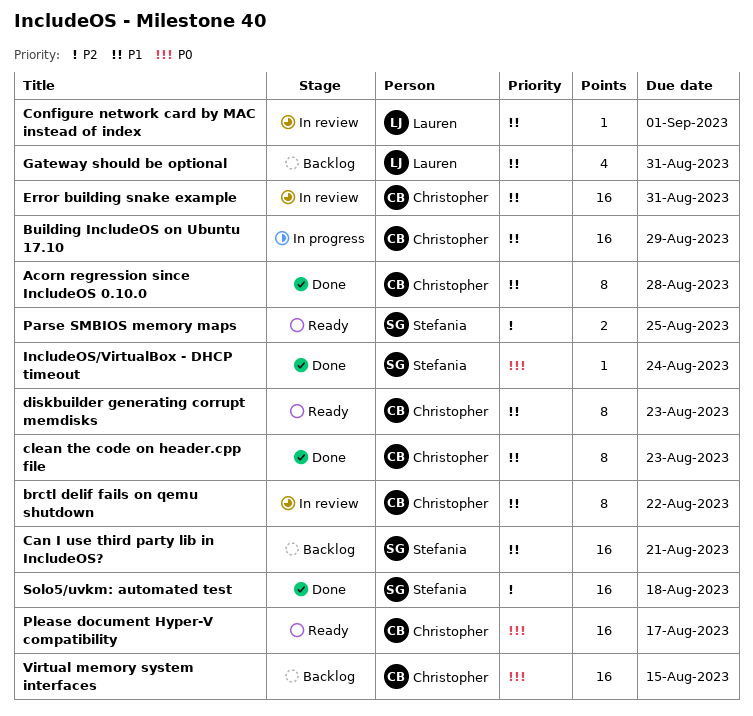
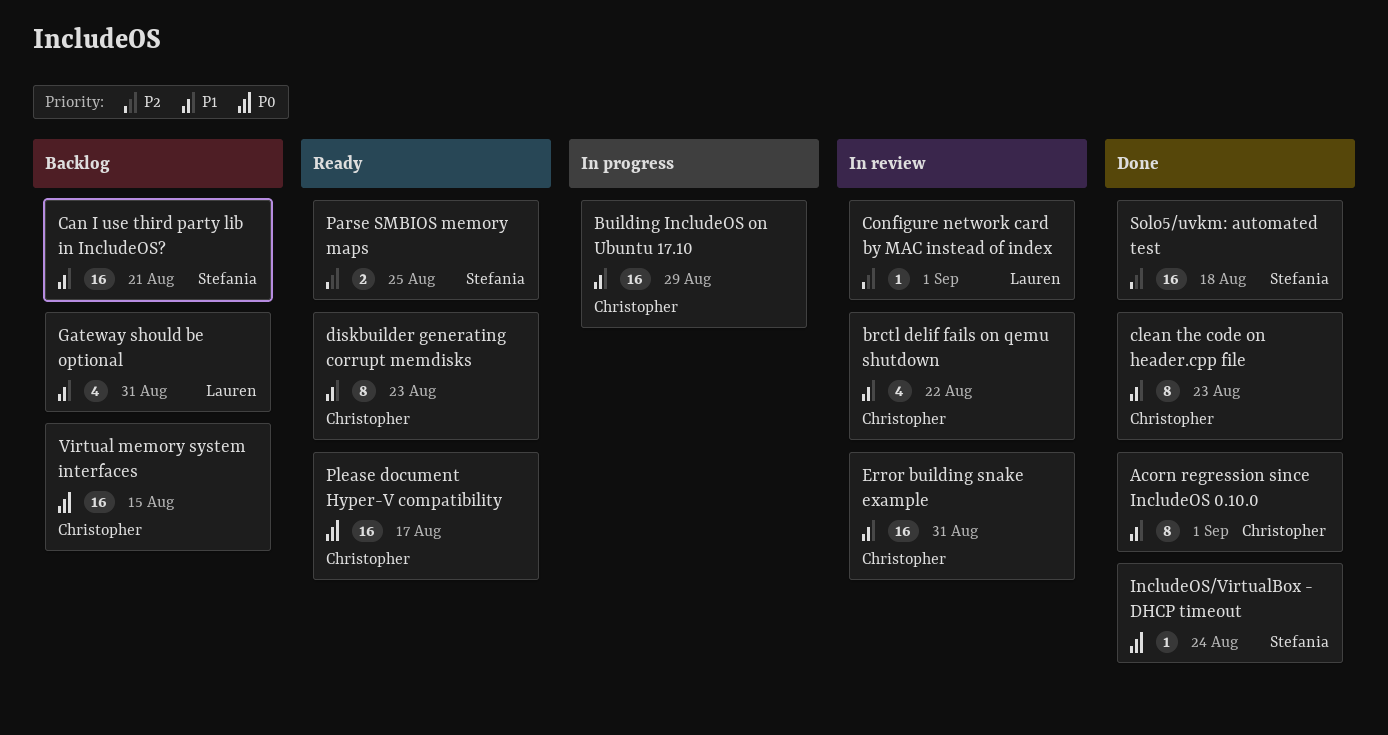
Acorn regression since IncludeOS 0.10.0, due: Aug 28 -> Sep 1
brctl delif fails on qemu shutdown, estimate: 8 -> 4
Configure network card by MAC instead of index, priority: P1 -> P2

